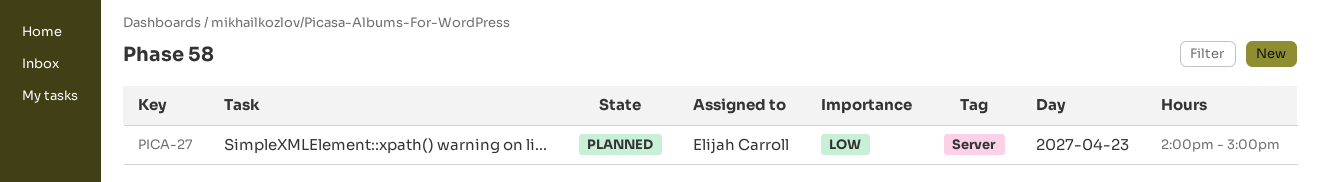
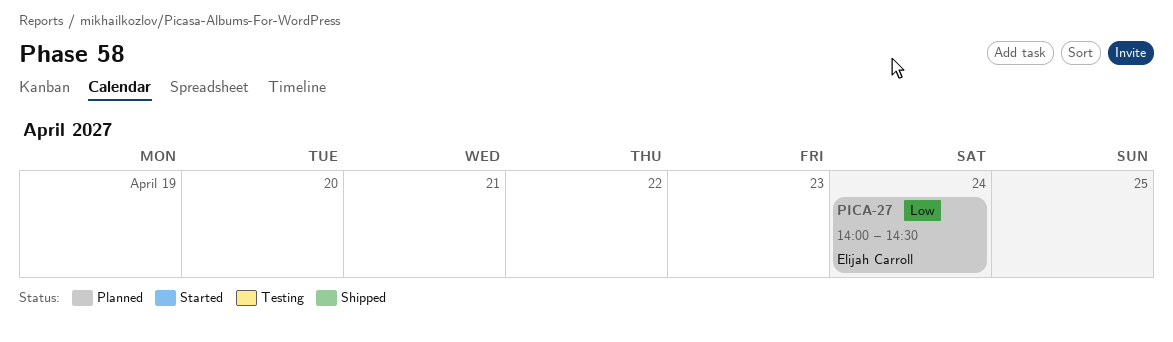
PICA-27, day: Apr 23 -> Apr 24
PICA-27, ends: 15:00 -> 14:30

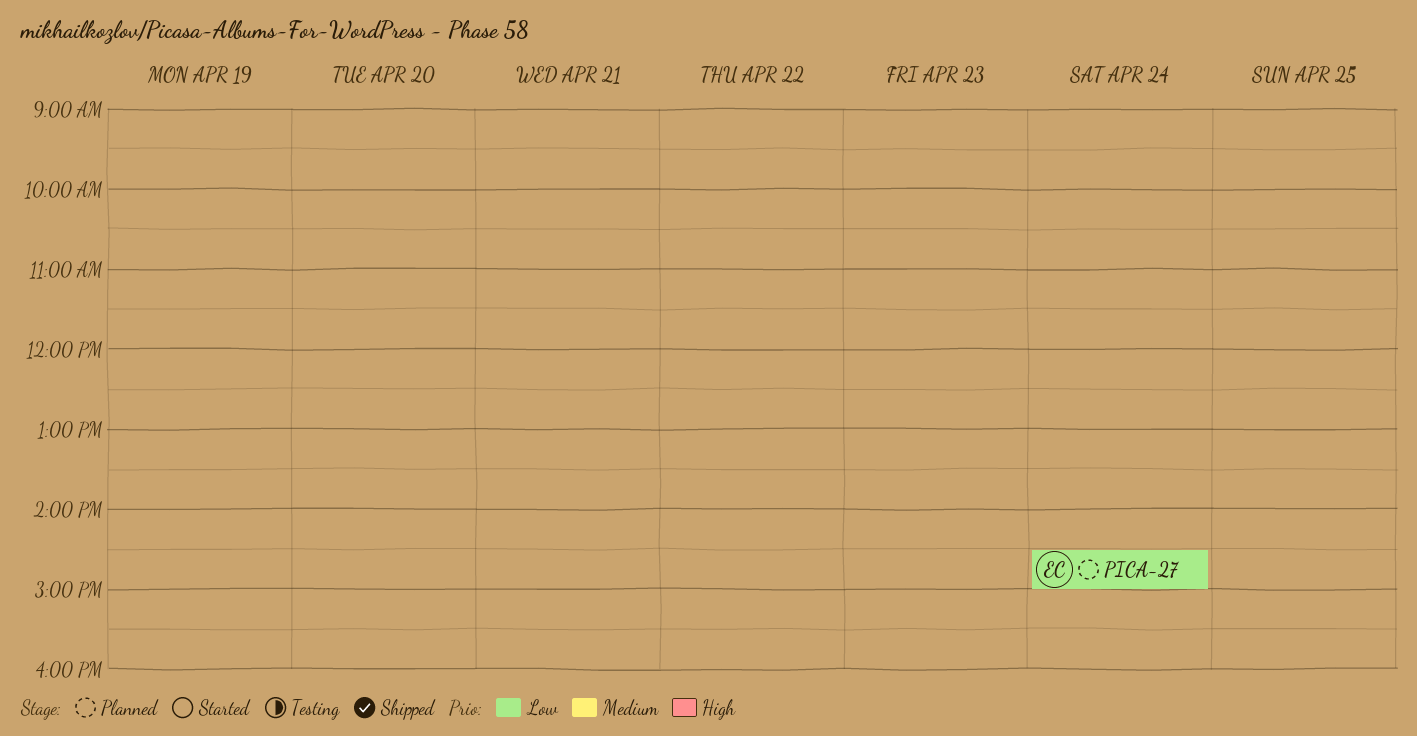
PICA-27, begins: 14:00 -> 14:30
PICA-27, ends: 14:30 -> 15:00

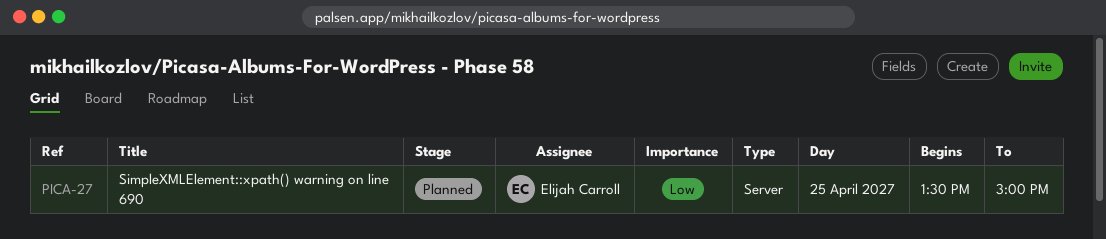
PICA-27, day: Apr 24 -> Apr 25
PICA-27, begins: 14:30 -> 13:30

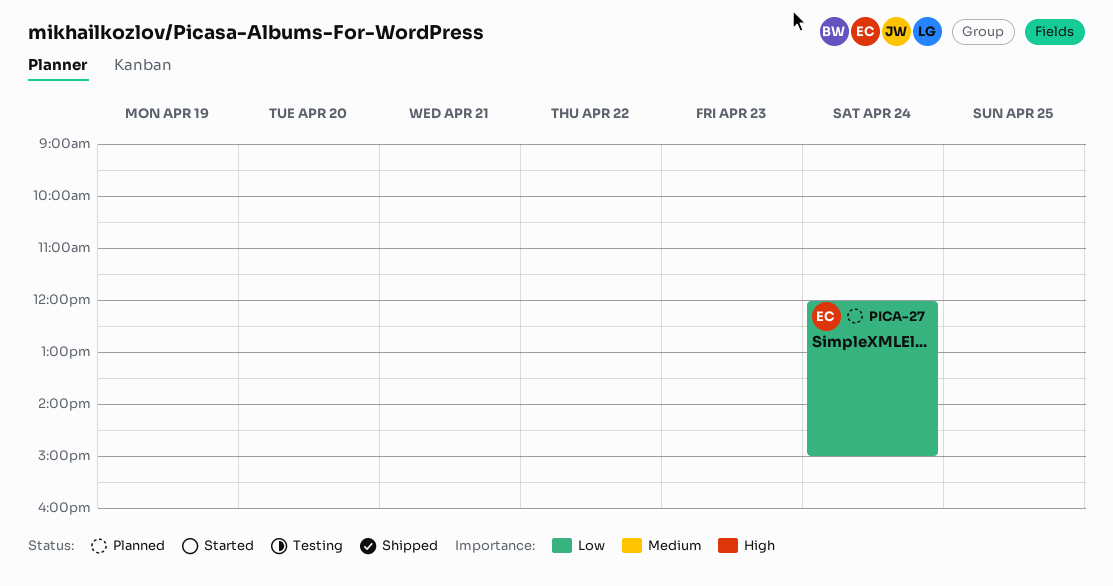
PICA-27, day: Apr 25 -> Apr 24
PICA-27, begins: 13:30 -> 12:00

